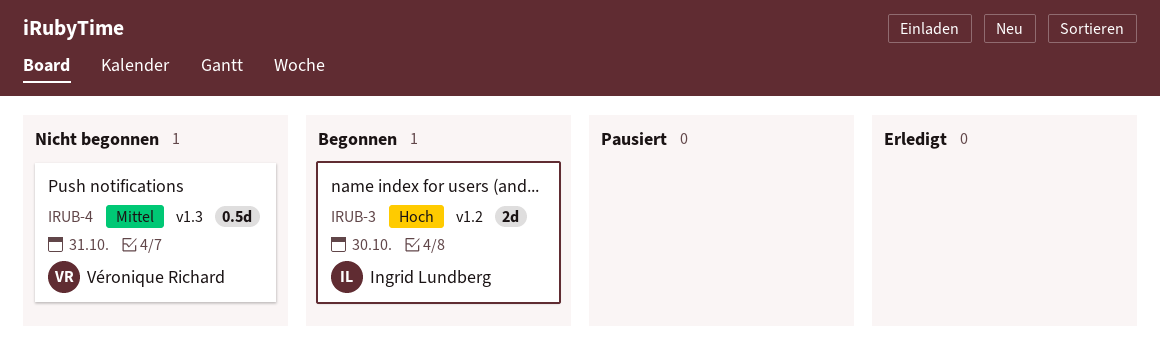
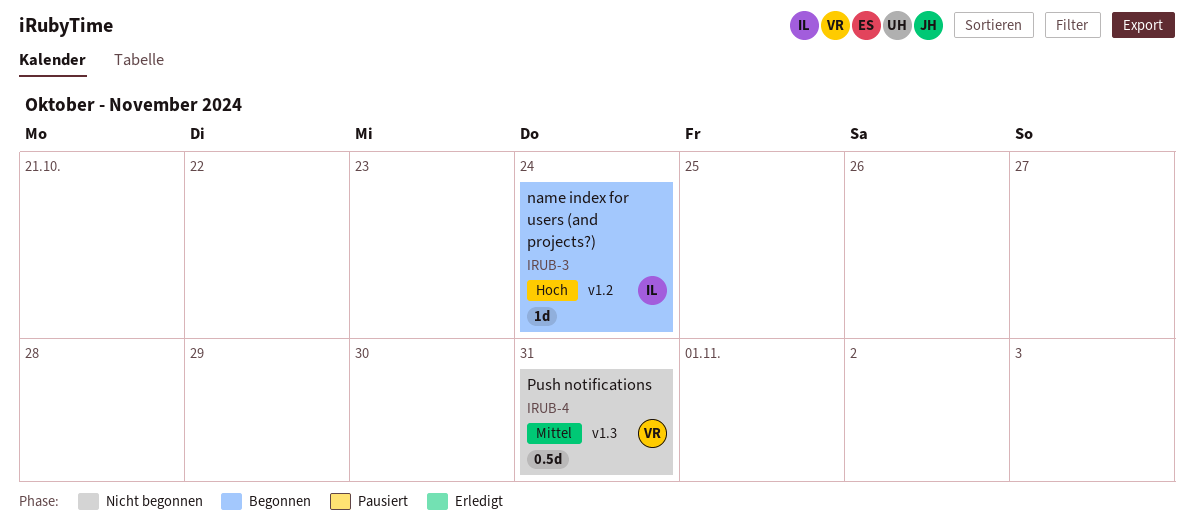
IRUB-3, estimate: 2d -> 1d
IRUB-3, due: Oct 30 -> Oct 24

